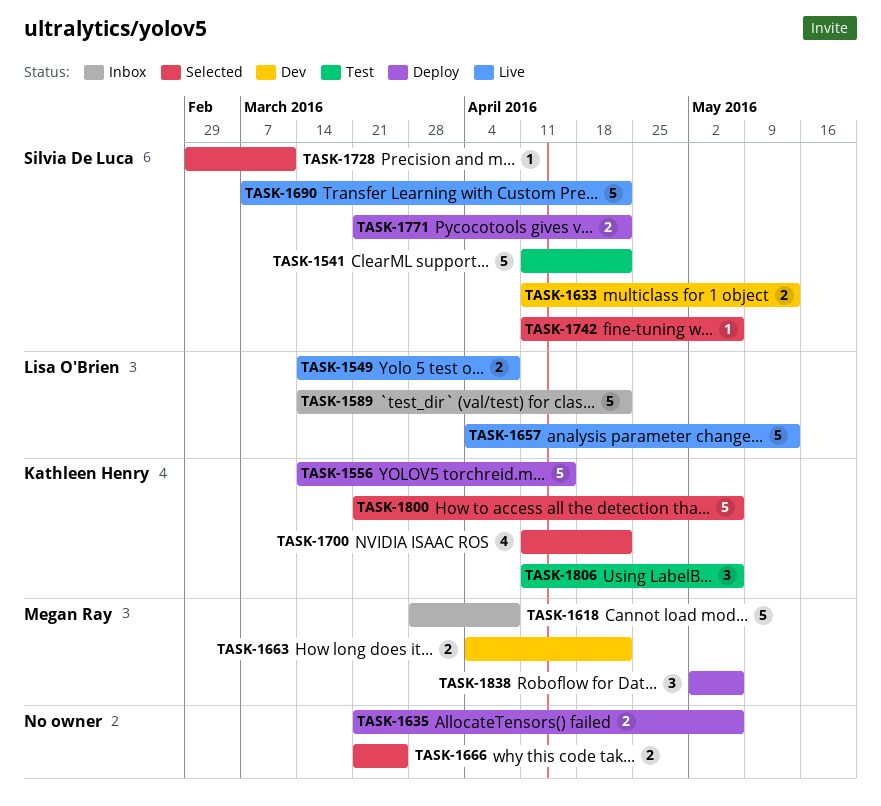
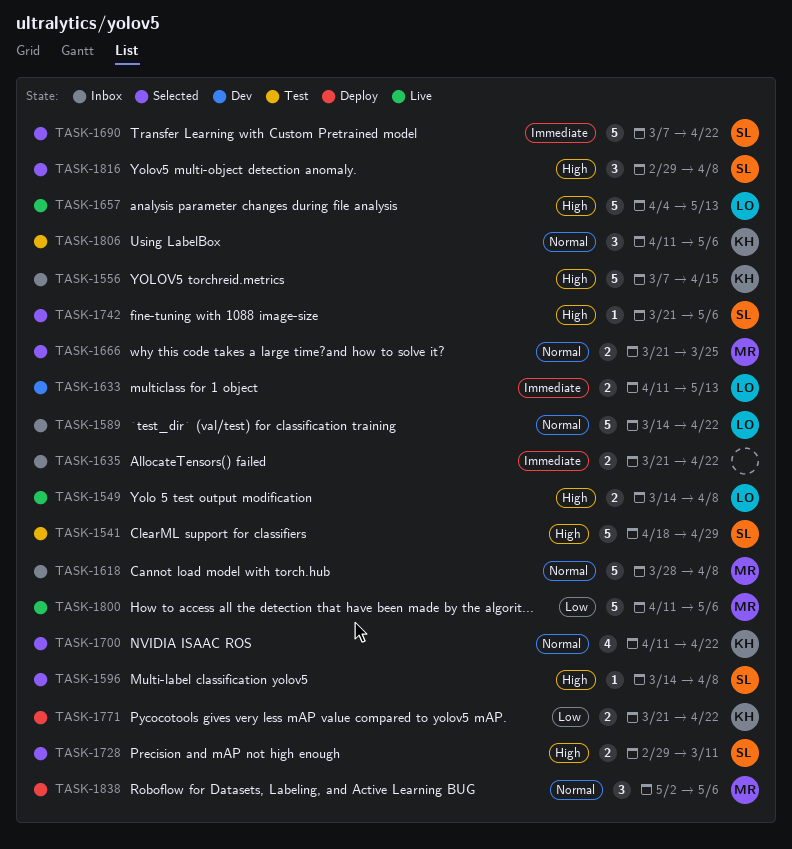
TASK-1541, start: Apr 11 -> Apr 18
TASK-1541, due: Apr 22 -> Apr 29
TASK-1556, status: Deploy -> Inbox
TASK-1556, start: Mar 14 -> Mar 7
TASK-1596: none -> present
TASK-1633, owner: Silvia De Luca -> Lisa O'Brien
TASK-1635, status: Deploy -> Inbox
TASK-1635, due: May 6 -> Apr 22
TASK-1663: present -> none
TASK-1666, owner: none -> Megan Ray
TASK-1690, status: Live -> Selected
TASK-1728, estimate: 1 -> 2
TASK-1742, start: Apr 11 -> Mar 21
TASK-1771, owner: Silvia De Luca -> Kathleen Henry
TASK-1800, status: Selected -> Live
TASK-1800, owner: Kathleen Henry -> Megan Ray
TASK-1800, start: Mar 21 -> Apr 11
TASK-1816: none -> present

